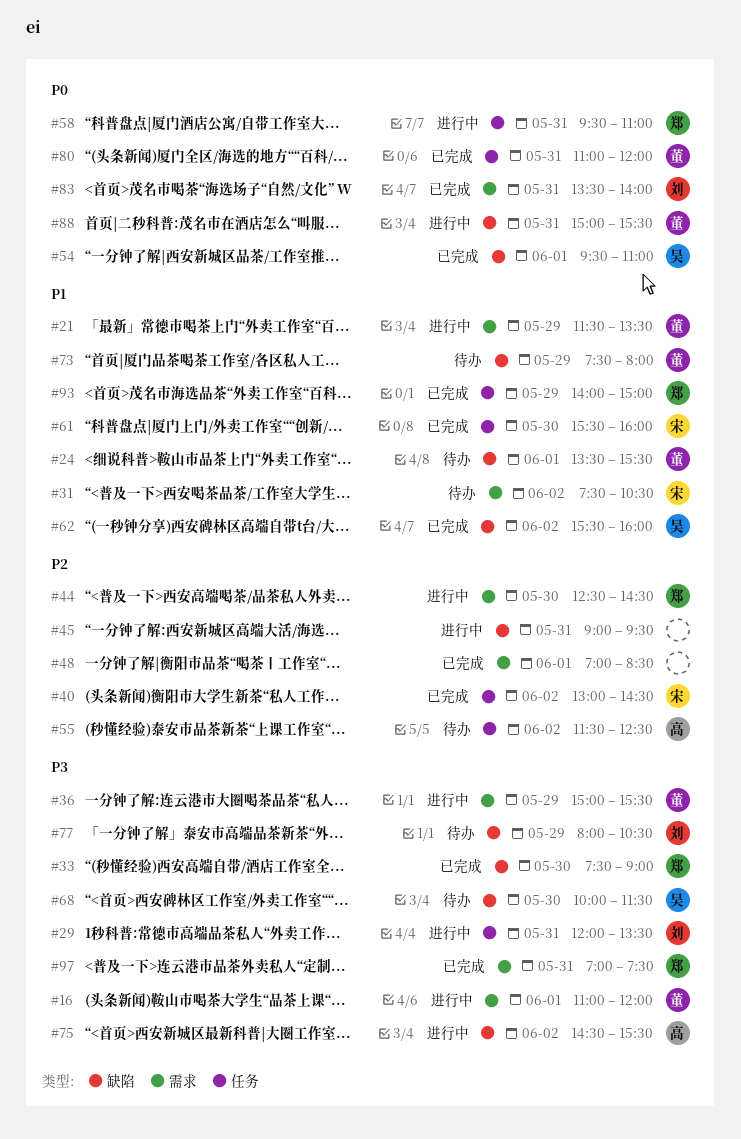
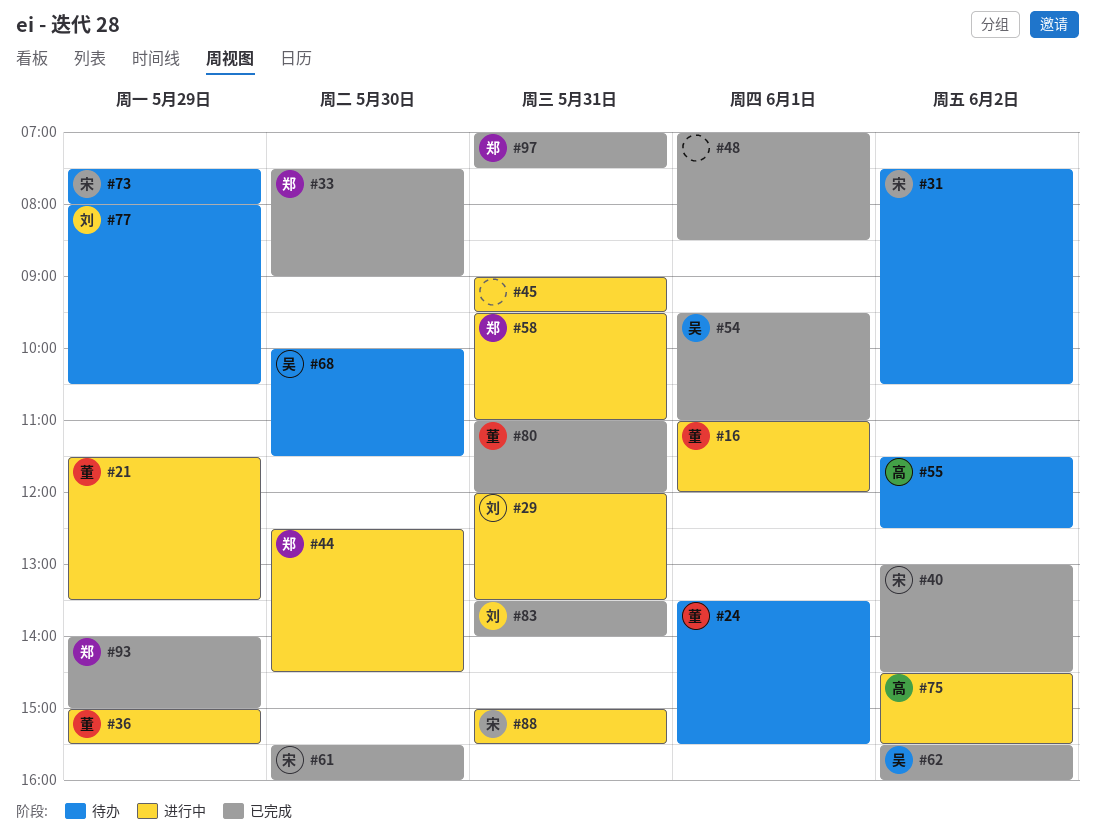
#73, owner: 董 -> 宋
#88, owner: 董 -> 宋

